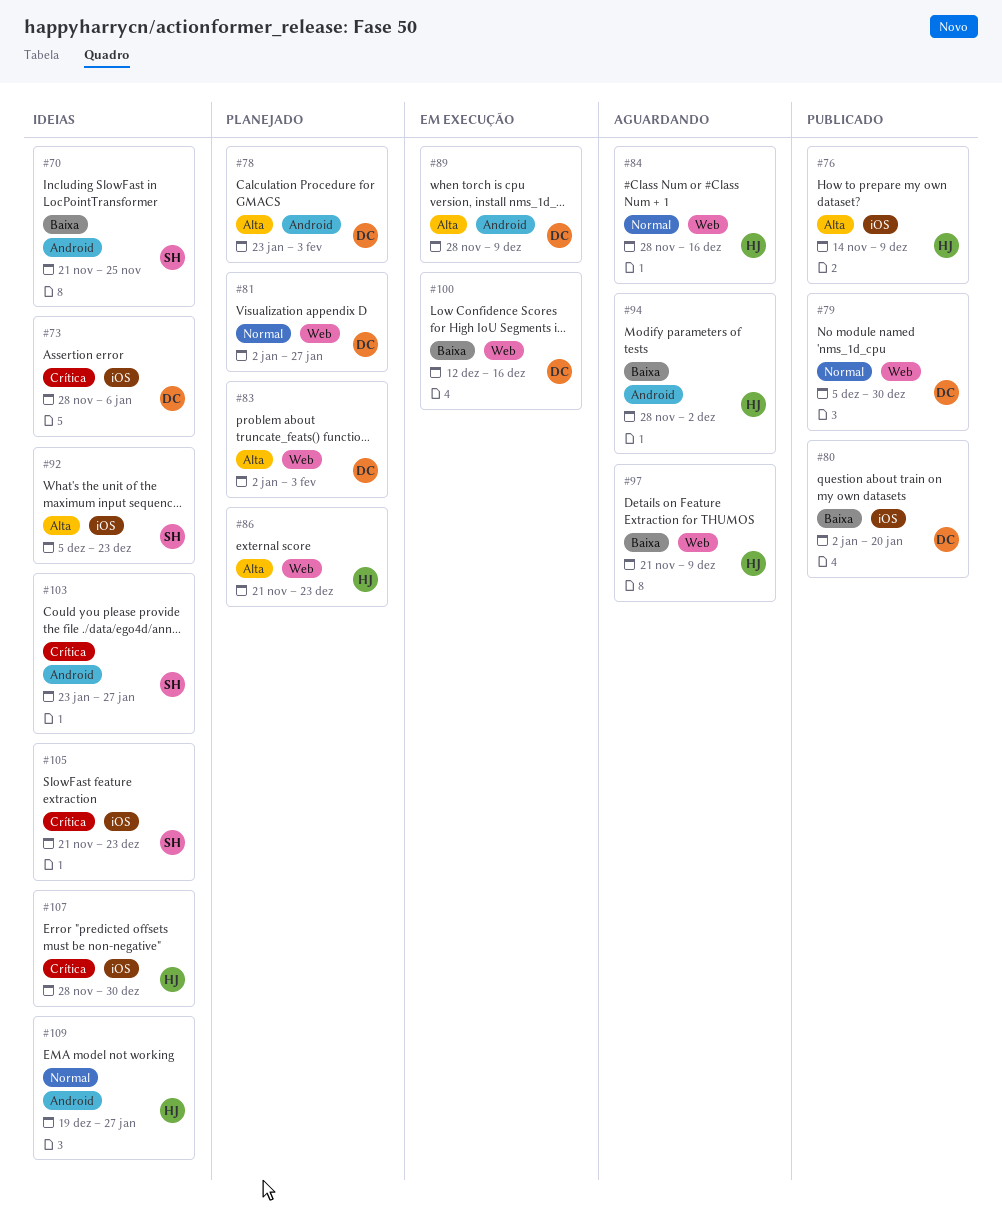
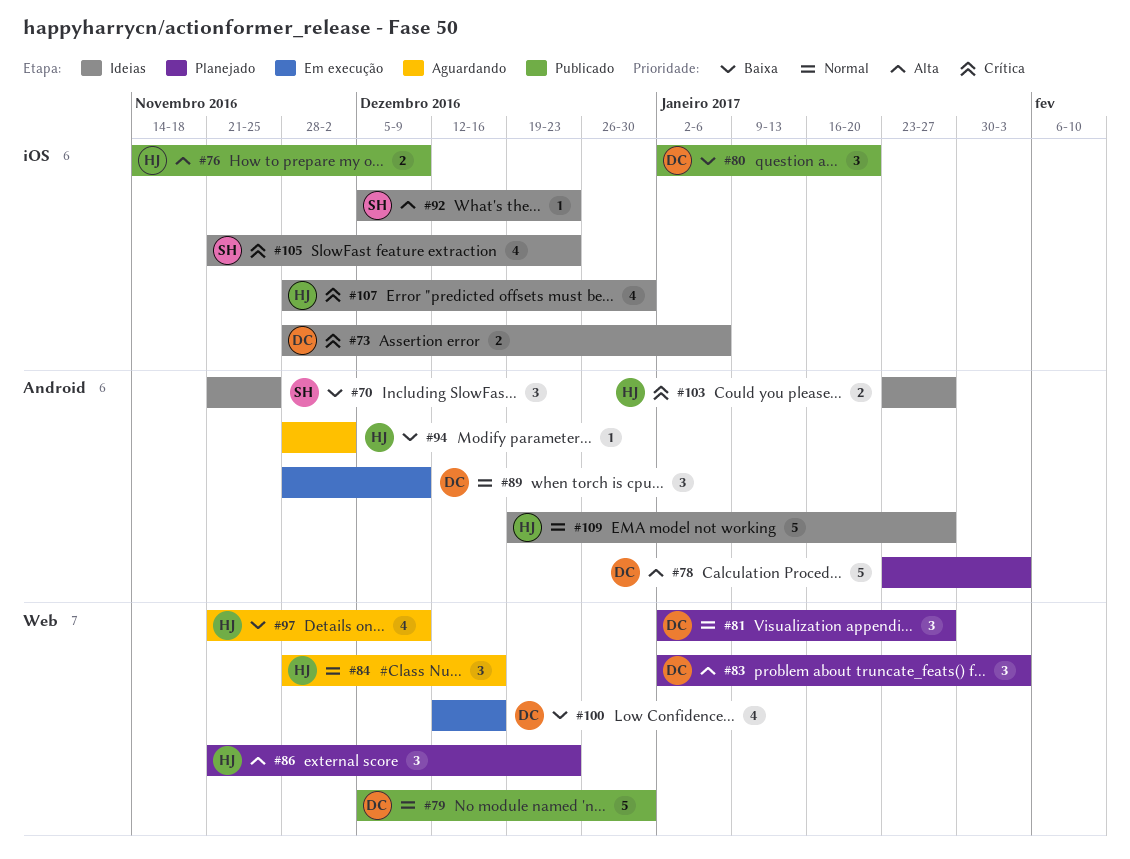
#89, priority: Alta -> Normal
#103, owner: SH -> HJ

